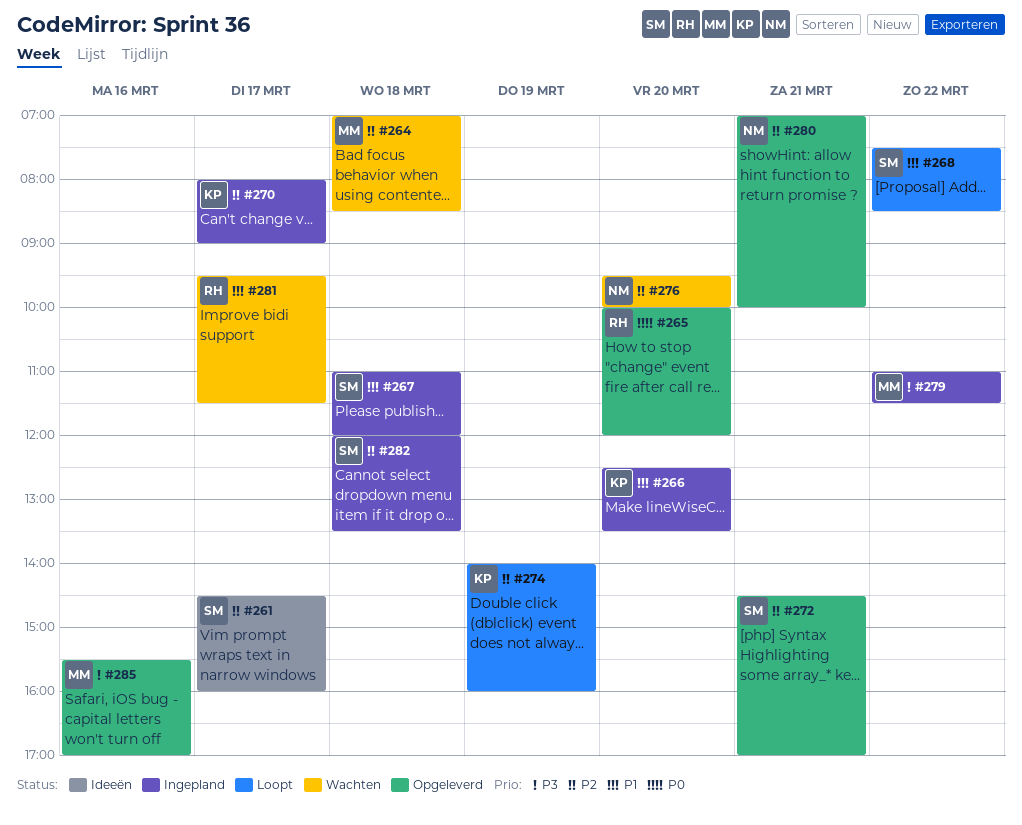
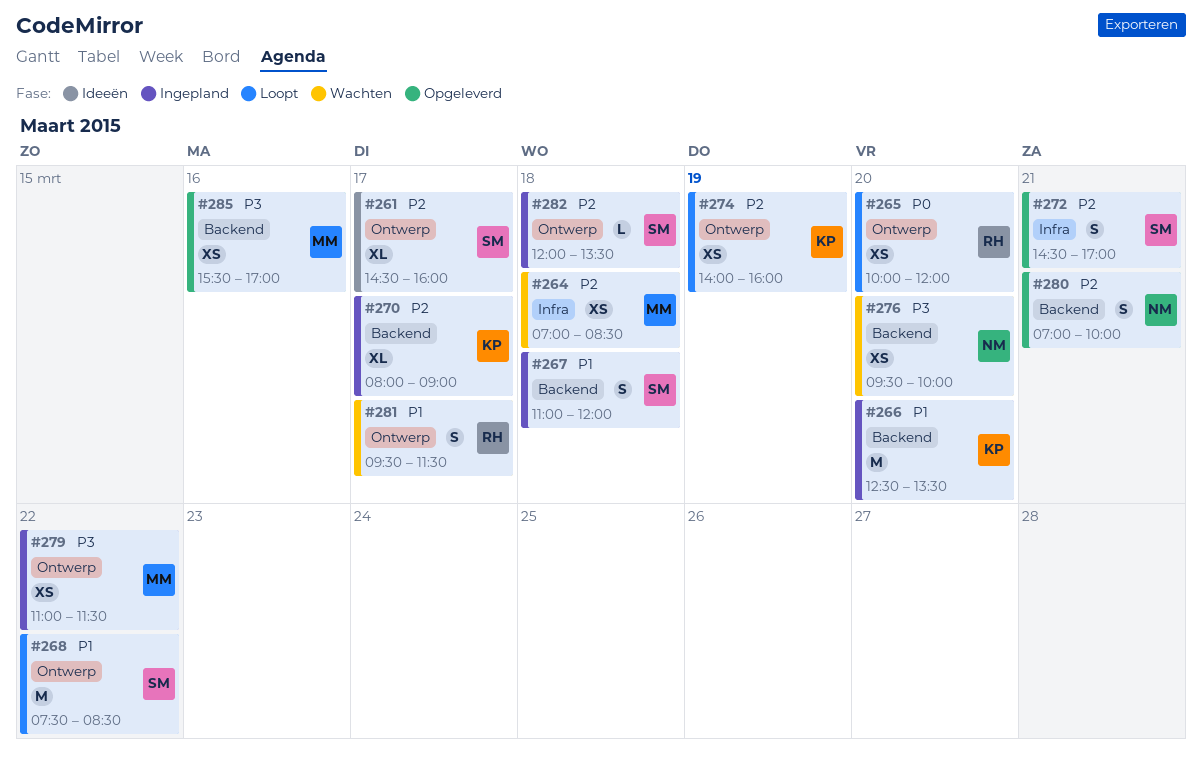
#265, status: Opgeleverd -> Loopt
#276, priority: P2 -> P3

